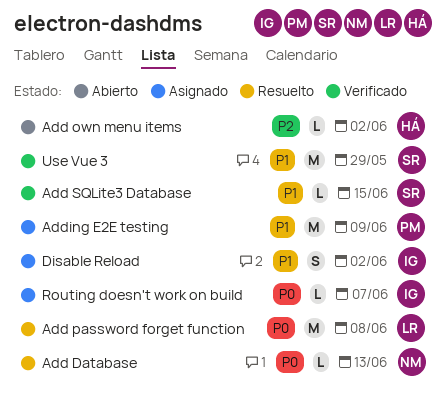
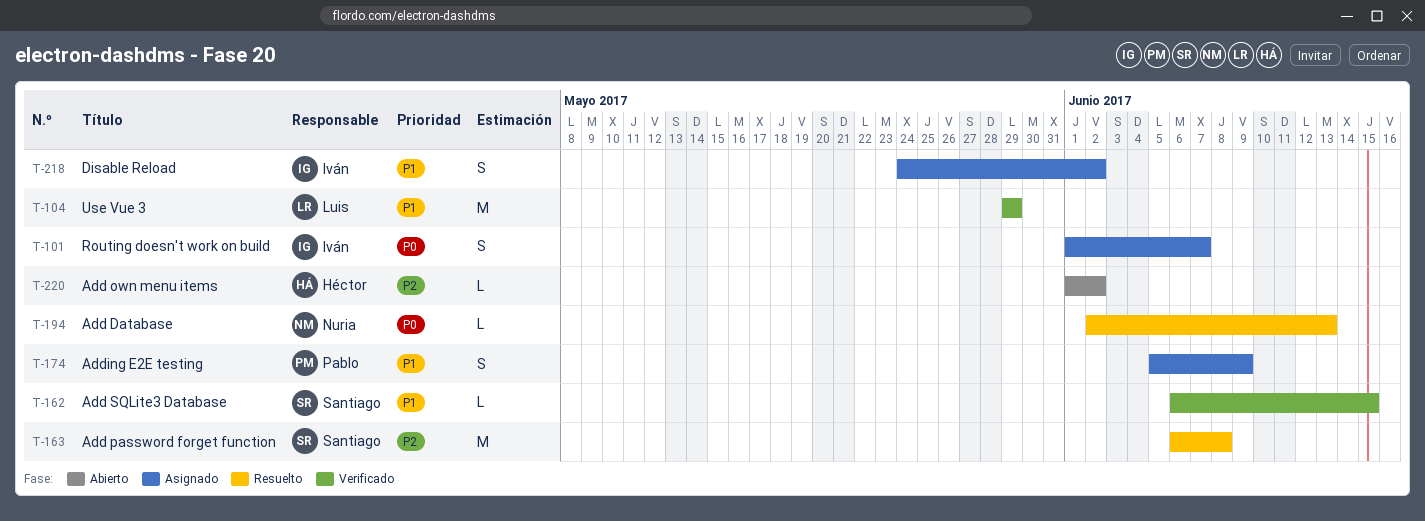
Add password forget function, owner: Luis -> Santiago
Add password forget function, priority: P0 -> P2
Adding E2E testing, estimate: M -> S
Routing doesn't work on build, estimate: L -> S
Use Vue 3, owner: Santiago -> Luis

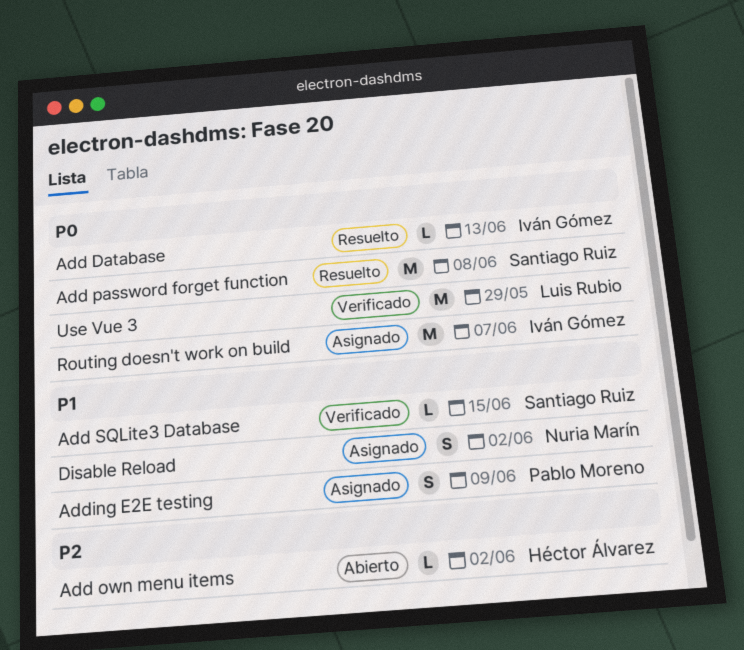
Add Database, owner: Nuria Marín -> Iván Gómez
Add password forget function, priority: P2 -> P0
Disable Reload, owner: Iván Gómez -> Nuria Marín
Routing doesn't work on build, estimate: S -> M
Use Vue 3, priority: P1 -> P0

